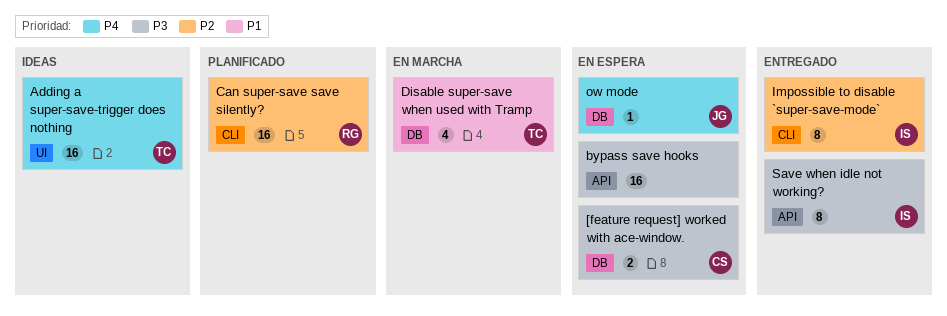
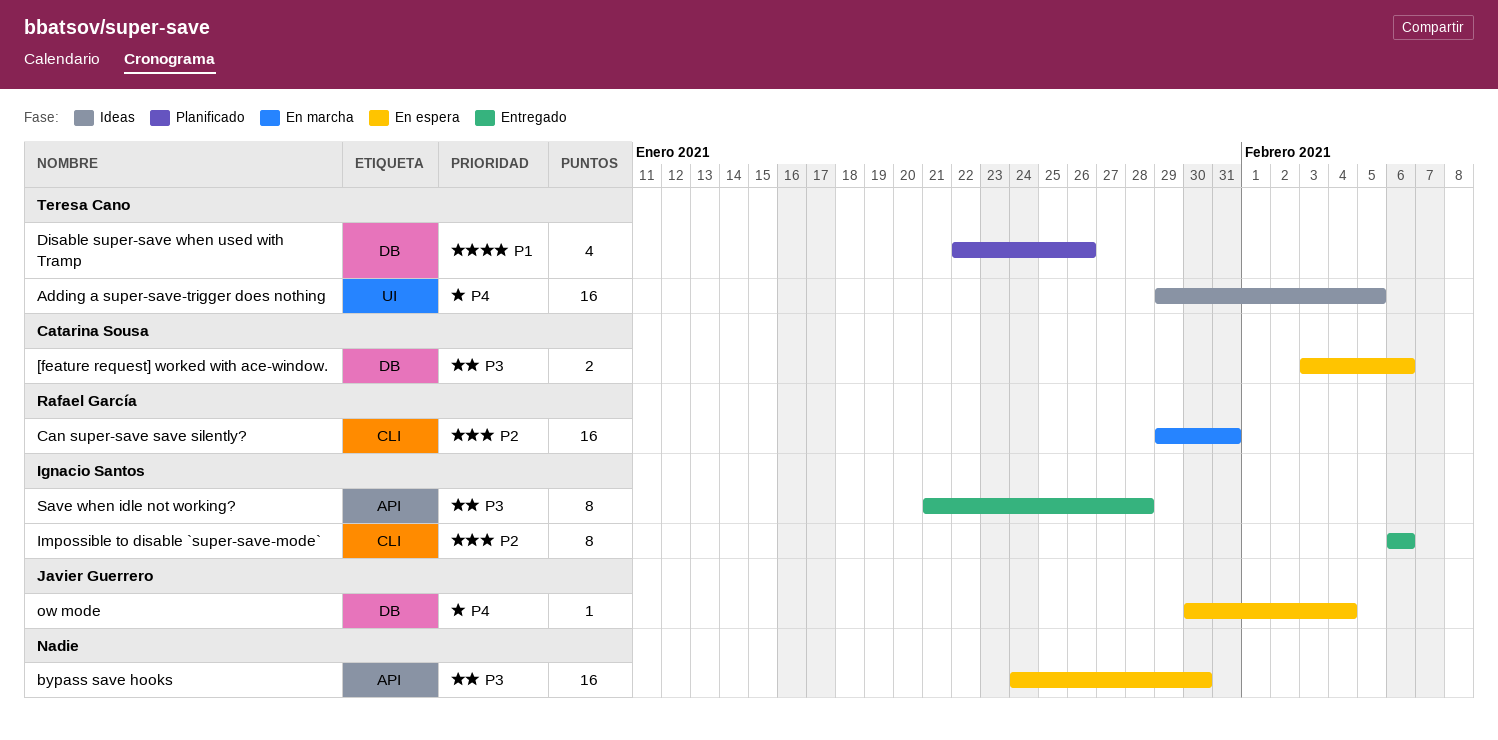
Can super-save save silently?, status: Planificado -> En marcha
Disable super-save when used with Tramp, status: En marcha -> Planificado

